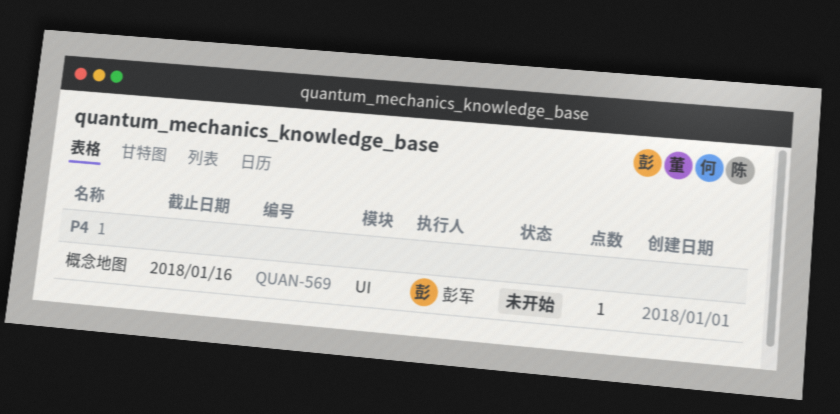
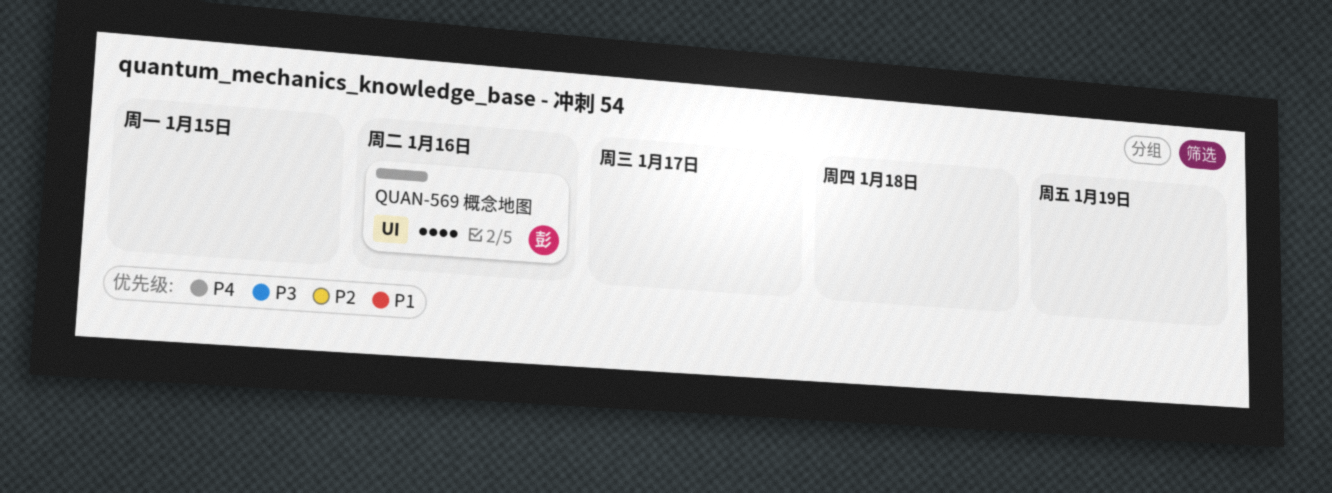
QUAN-569, estimate: 1 -> 4

